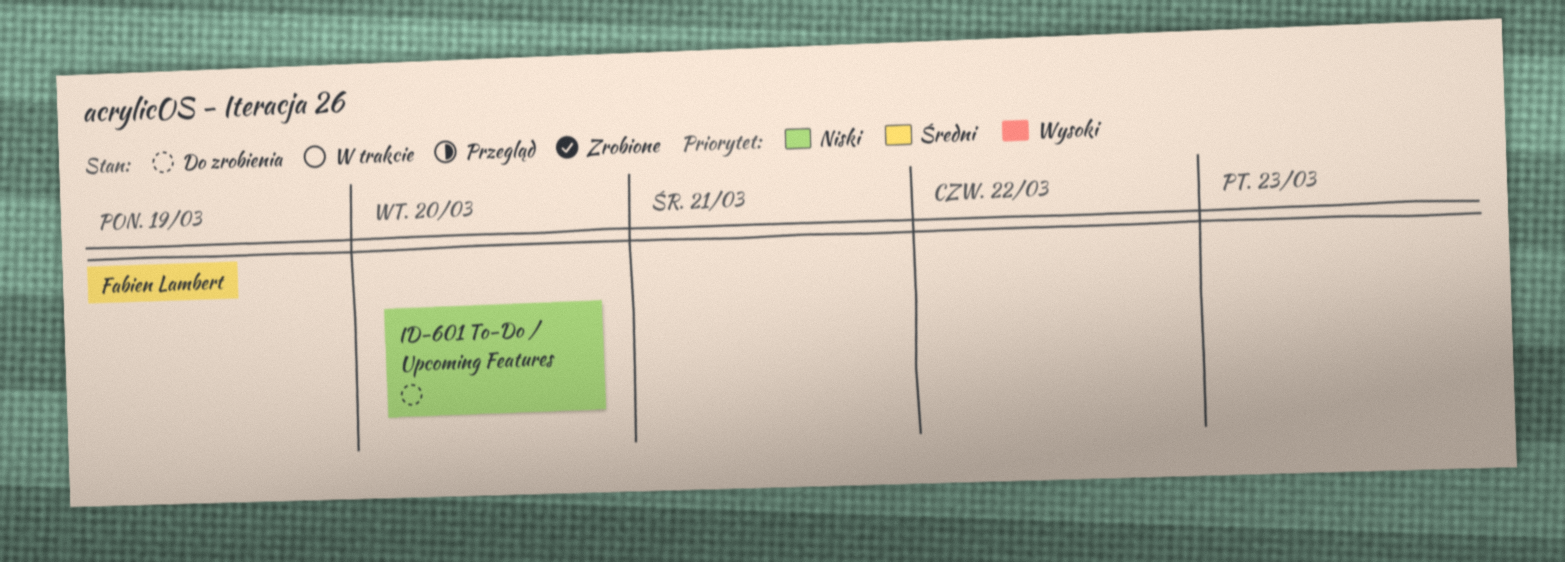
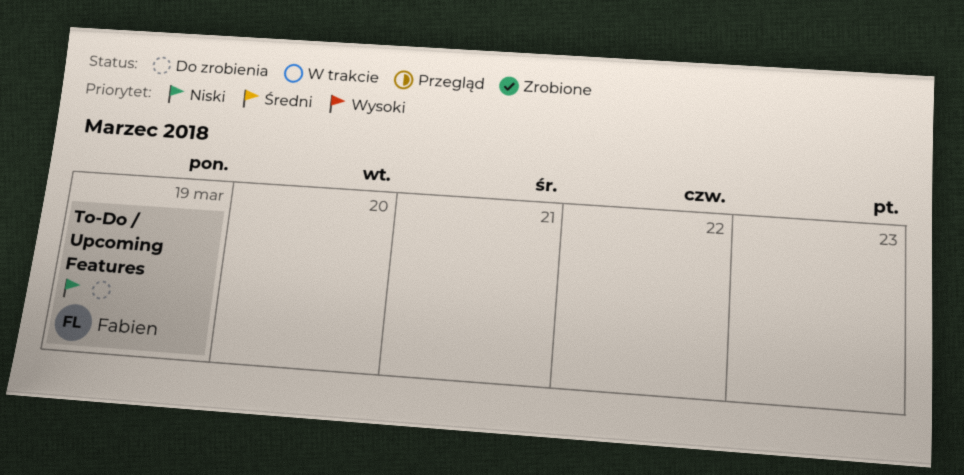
To-Do / Upcoming Features, due: Mar 20 -> Mar 19

